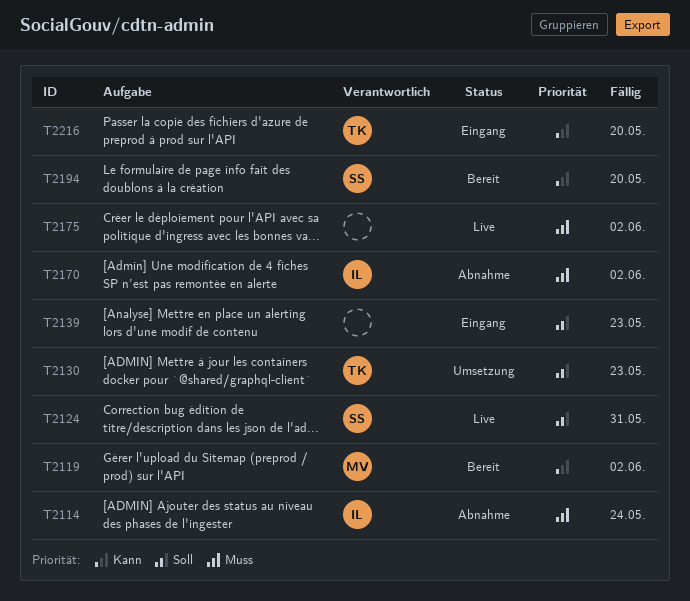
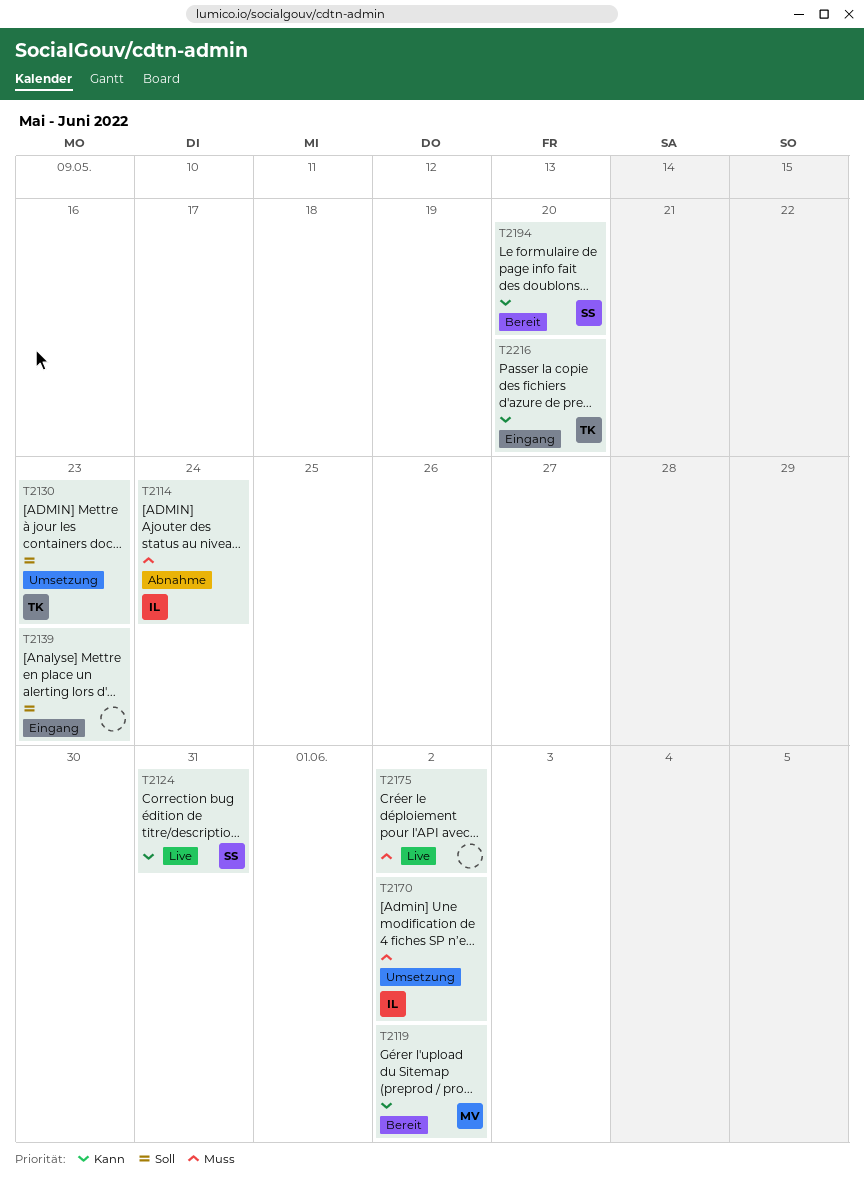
T2124, priority: Soll -> Kann
T2170, status: Abnahme -> Umsetzung

